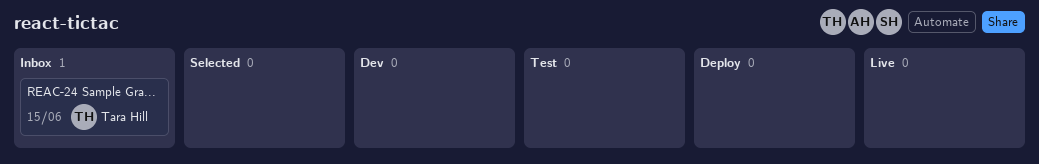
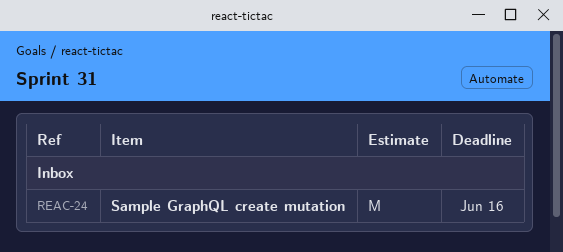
REAC-24, due: Jun 15 -> Jun 16

